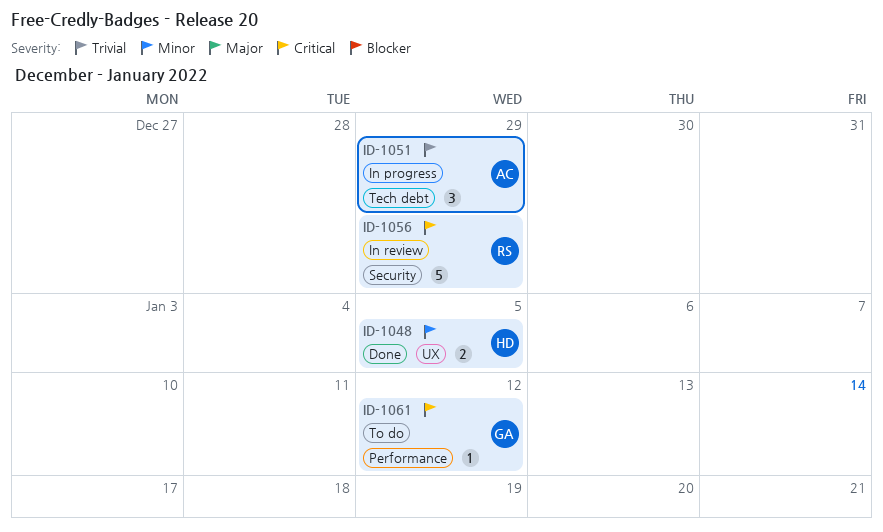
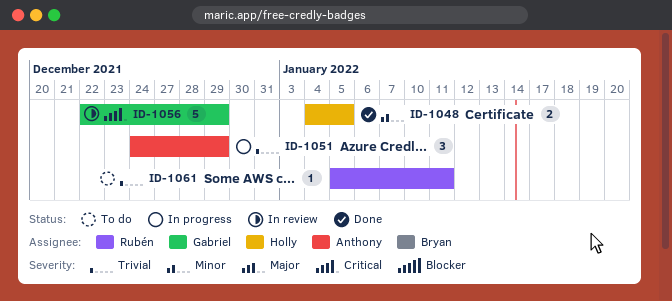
ID-1056, owner: Rubén -> Gabriel
ID-1061, owner: Gabriel -> Rubén
ID-1061, priority: Critical -> Trivial
ID-1061, due: Jan 12 -> Jan 11

